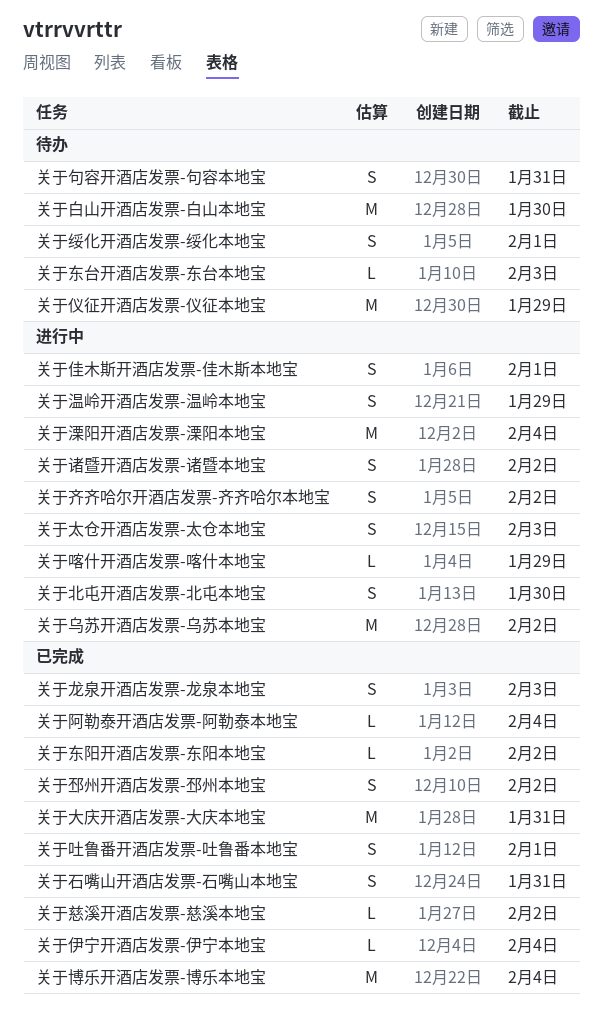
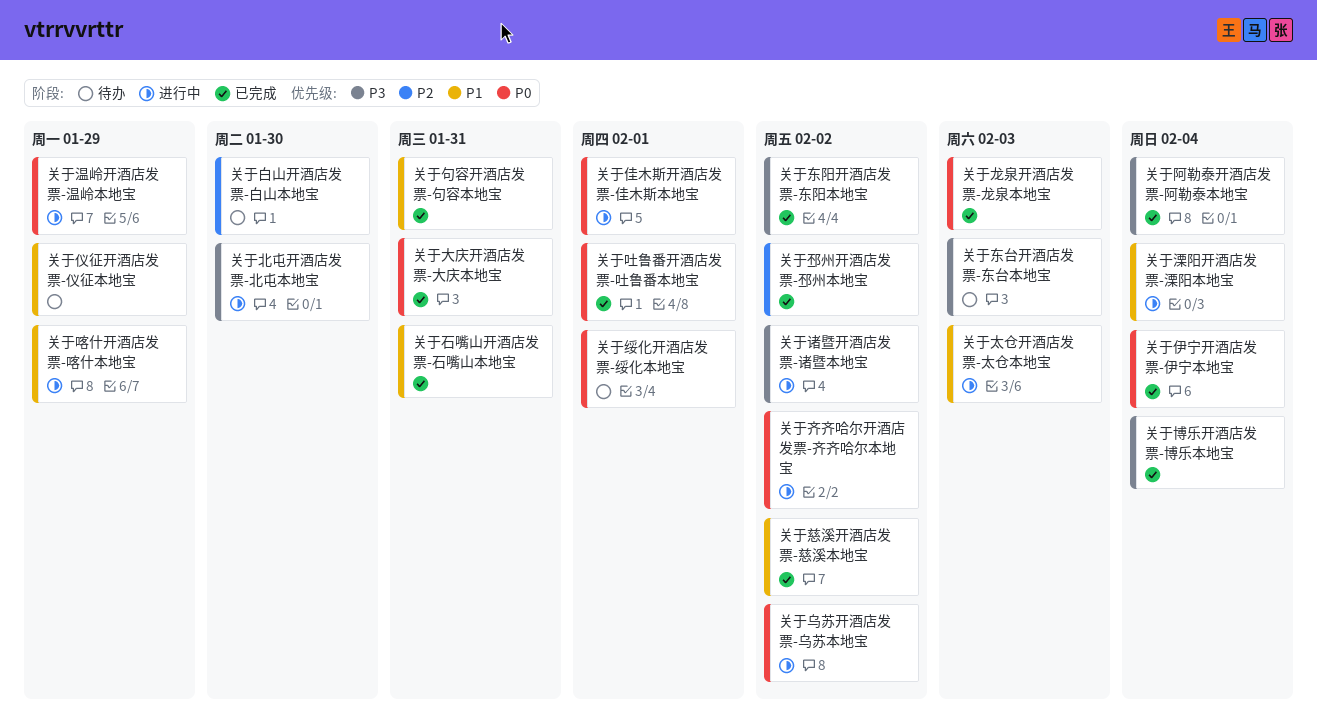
关于句容开酒店发票-句容本地宝, status: 待办 -> 已完成

